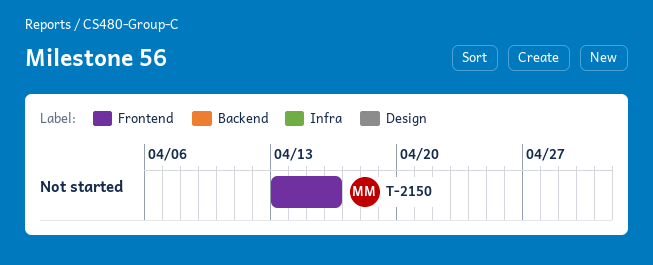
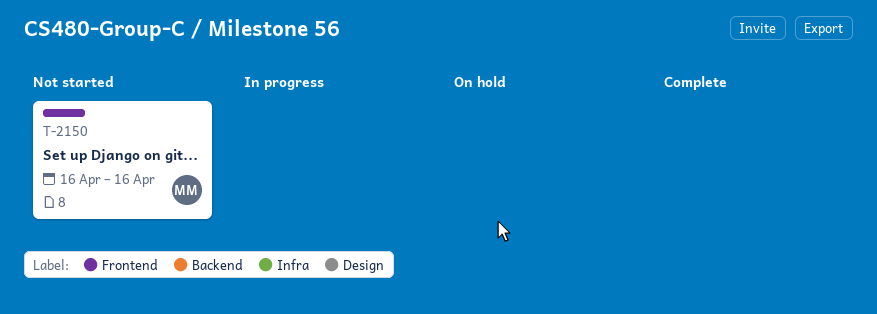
T-2150, start: Apr 13 -> Apr 16

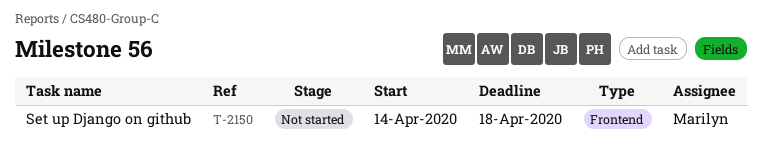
T-2150, start: Apr 16 -> Apr 14
T-2150, due: Apr 16 -> Apr 18

